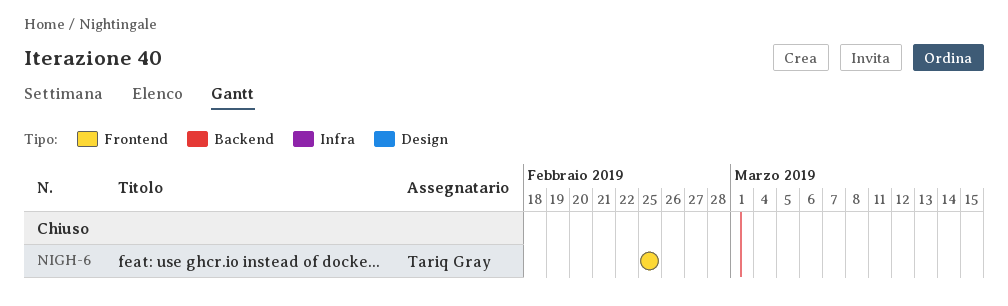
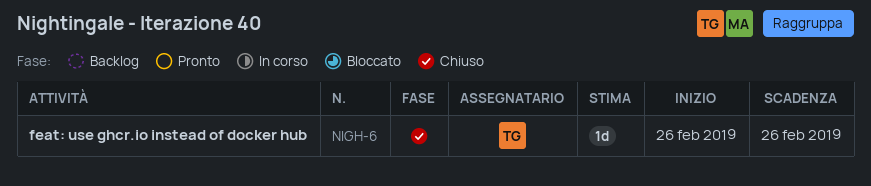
NIGH-6, start: Feb 25 -> Feb 26
NIGH-6, due: Feb 25 -> Feb 26

